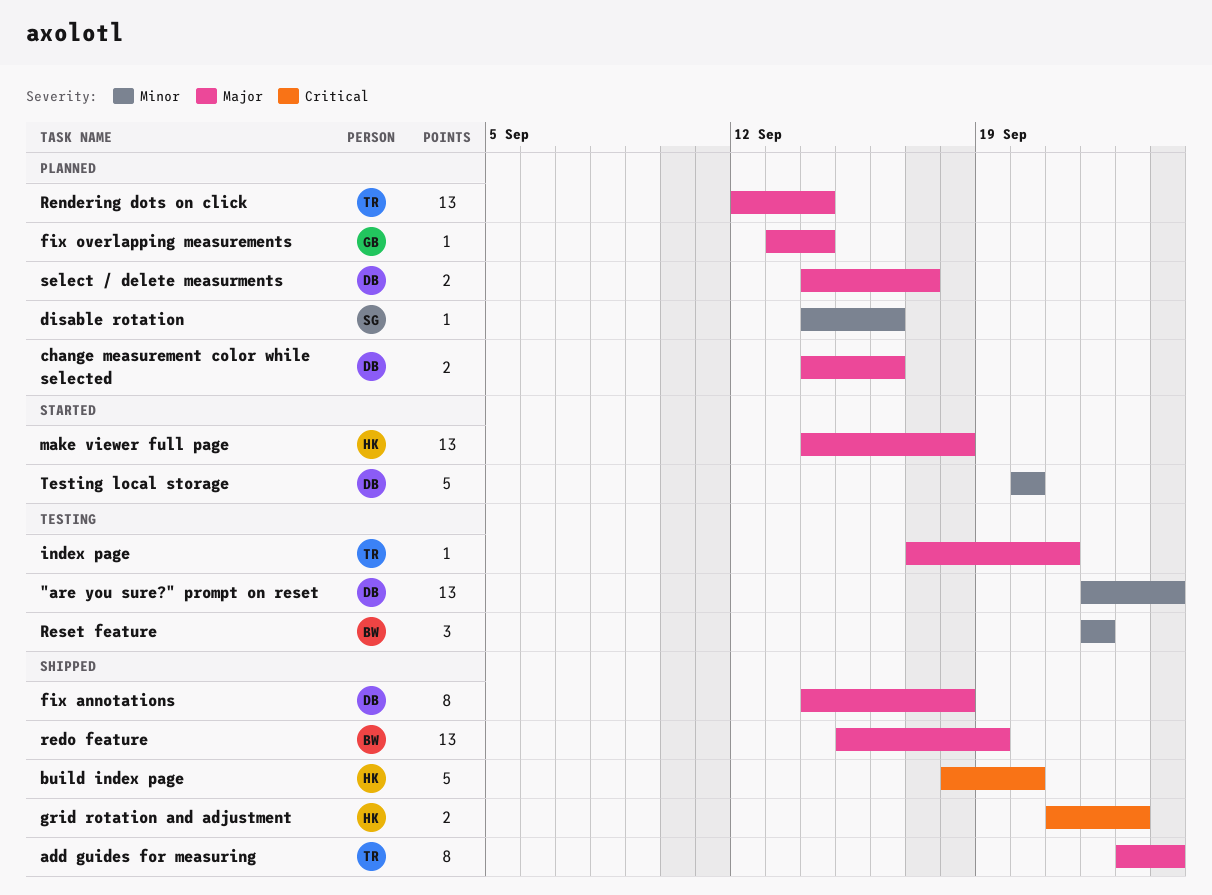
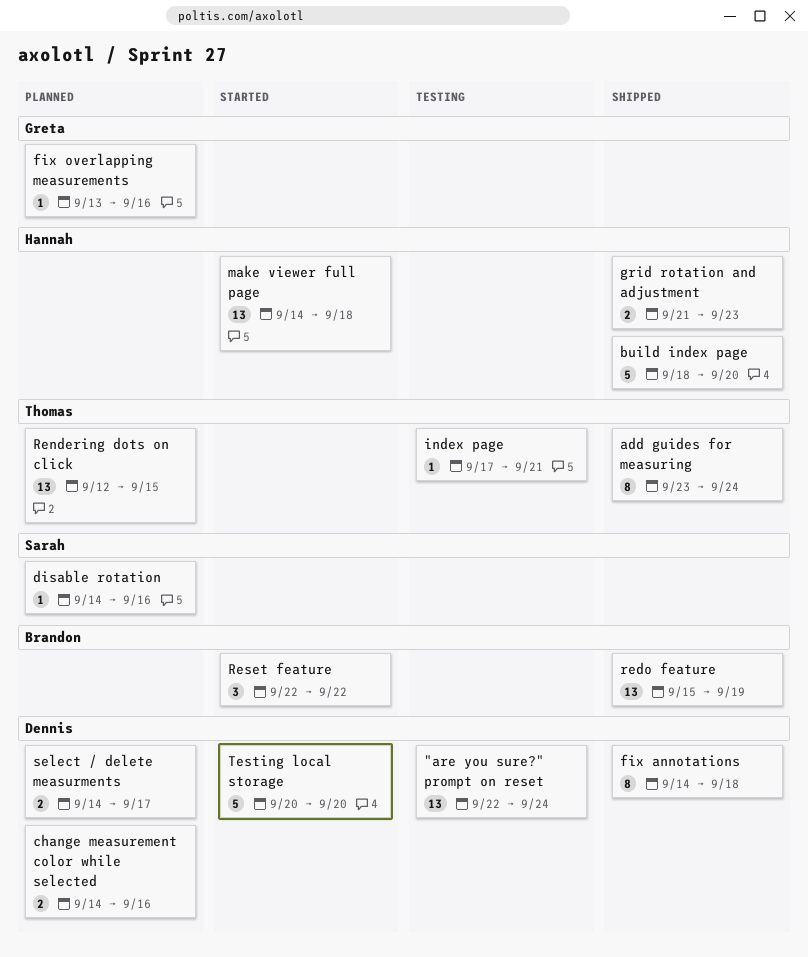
fix overlapping measurements, due: Sep 14 -> Sep 16
Rendering dots on click, due: Sep 14 -> Sep 15
Reset feature, status: Testing -> Started

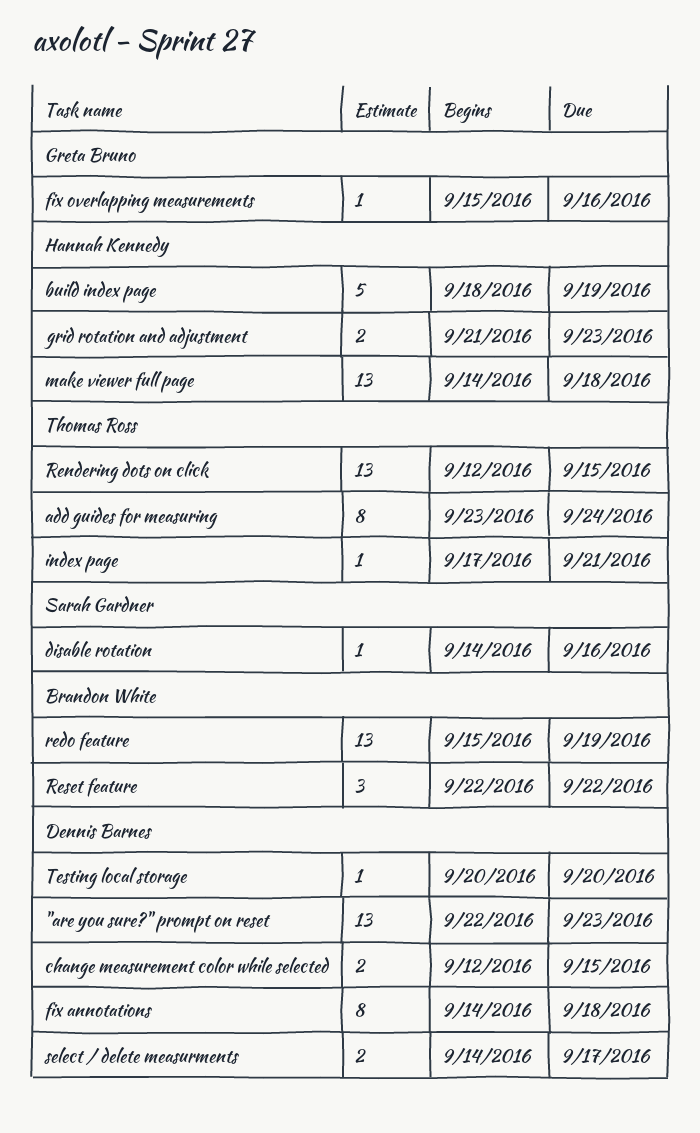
"are you sure?" prompt on reset, due: Sep 24 -> Sep 23
build index page, due: Sep 20 -> Sep 19
change measurement color while selected, start: Sep 14 -> Sep 12
change measurement color while selected, due: Sep 16 -> Sep 15
fix overlapping measurements, start: Sep 13 -> Sep 15
Testing local storage, estimate: 5 -> 1

